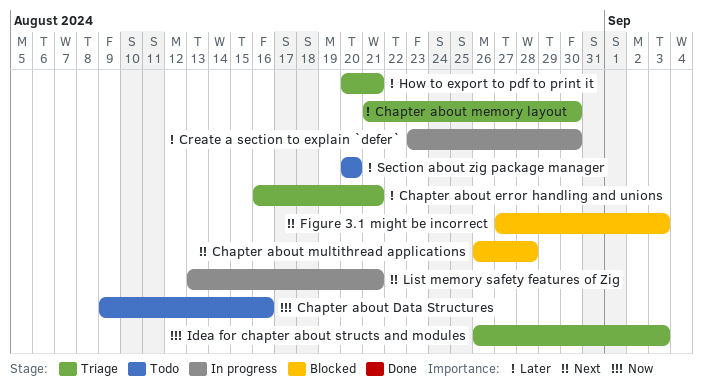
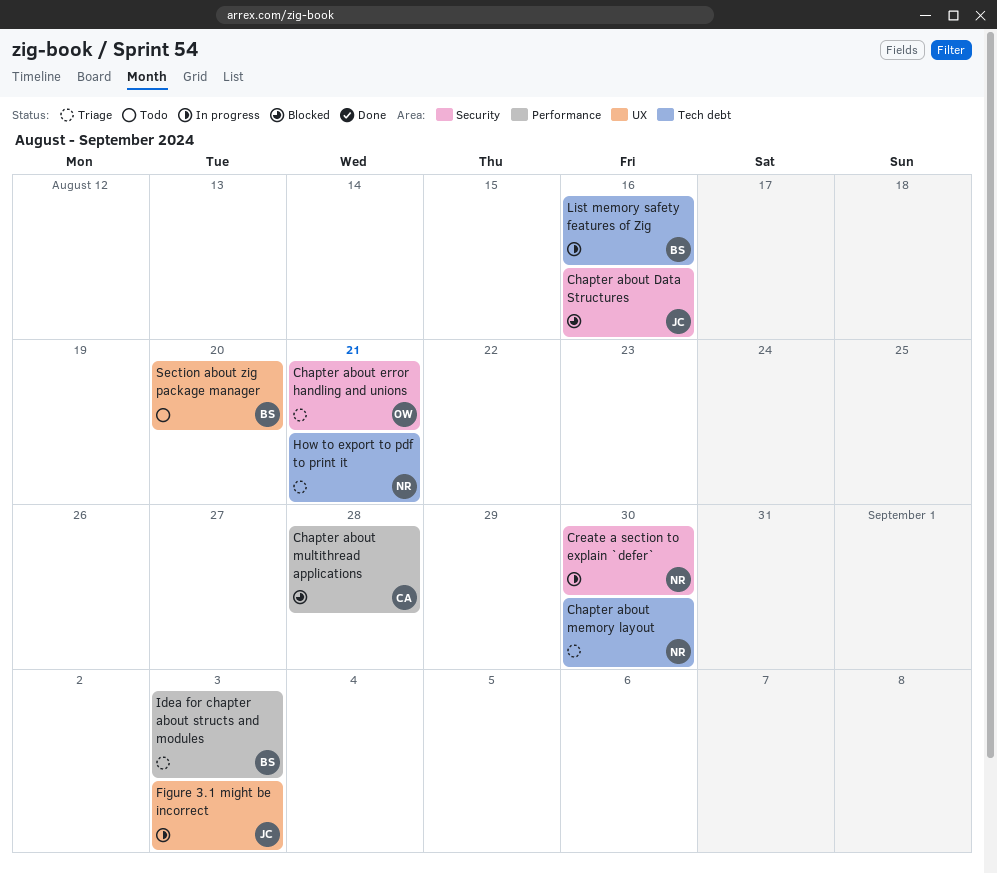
Chapter about Data Structures, status: Todo -> Blocked
Figure 3.1 might be incorrect, status: Blocked -> In progress
List memory safety features of Zig, due: Aug 21 -> Aug 16

